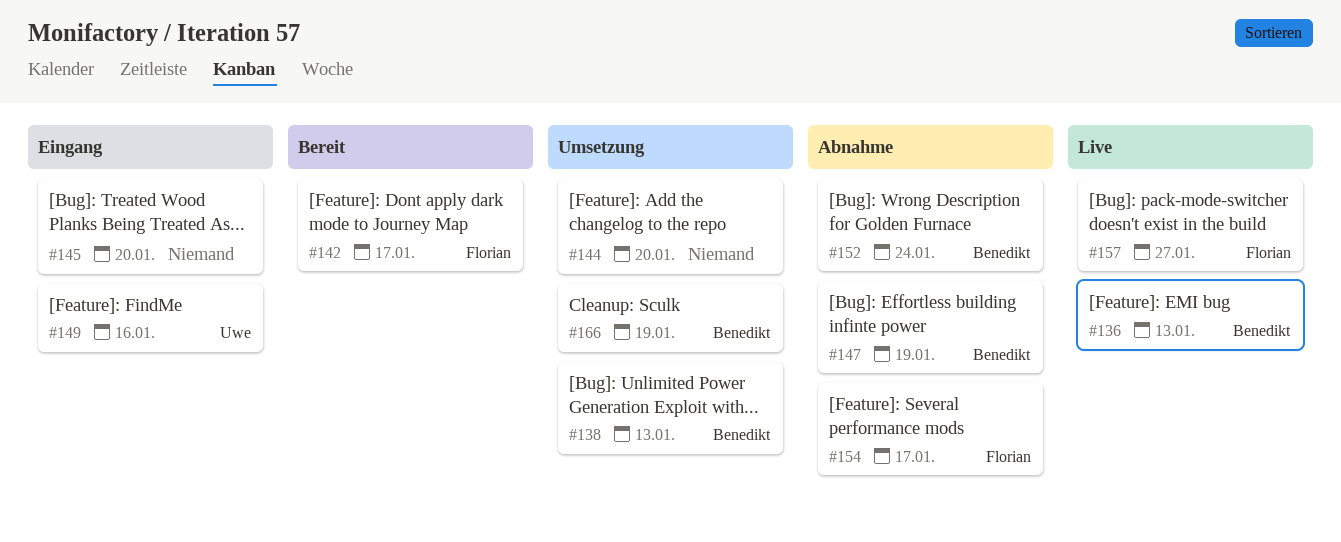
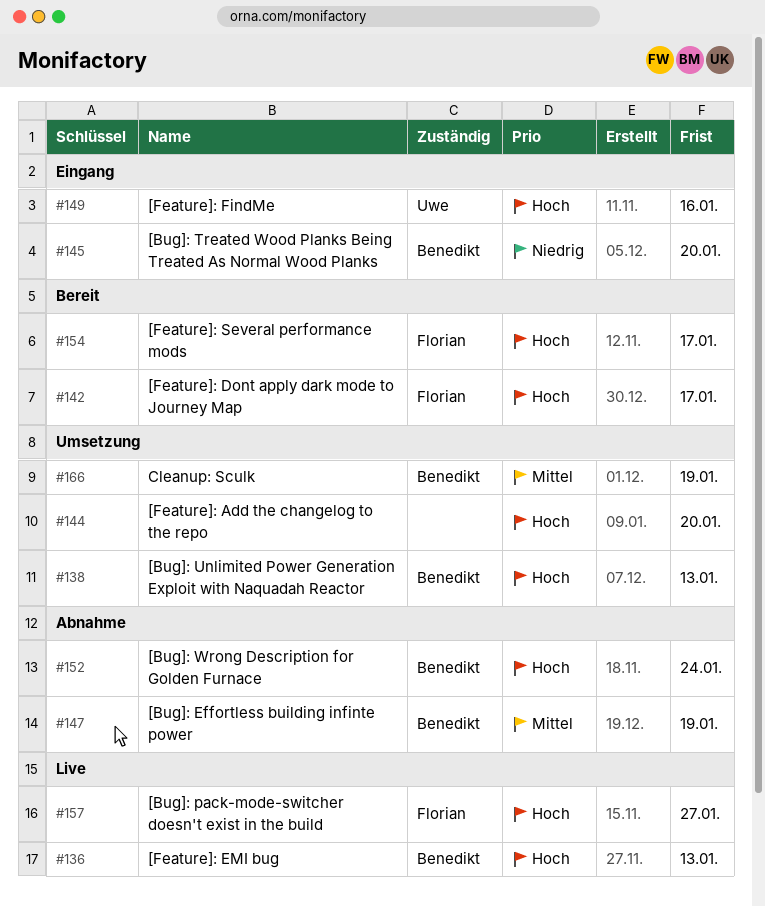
#145, owner: none -> Benedikt
#154, status: Abnahme -> Bereit

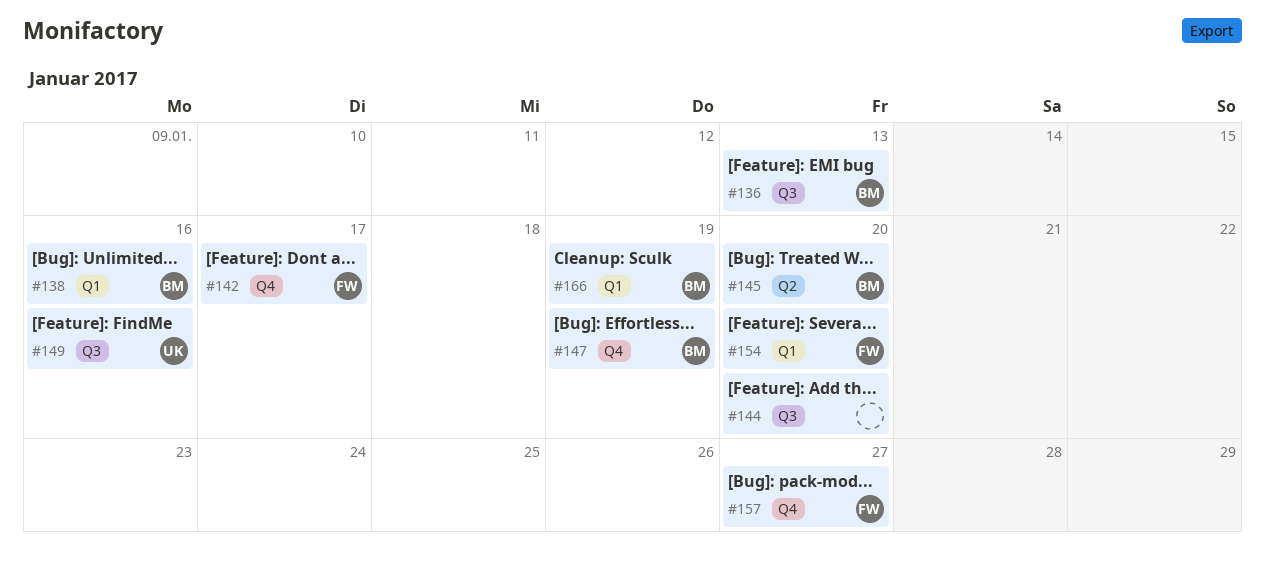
#138, due: Jan 13 -> Jan 16
#152: present -> none
#154, due: Jan 17 -> Jan 20

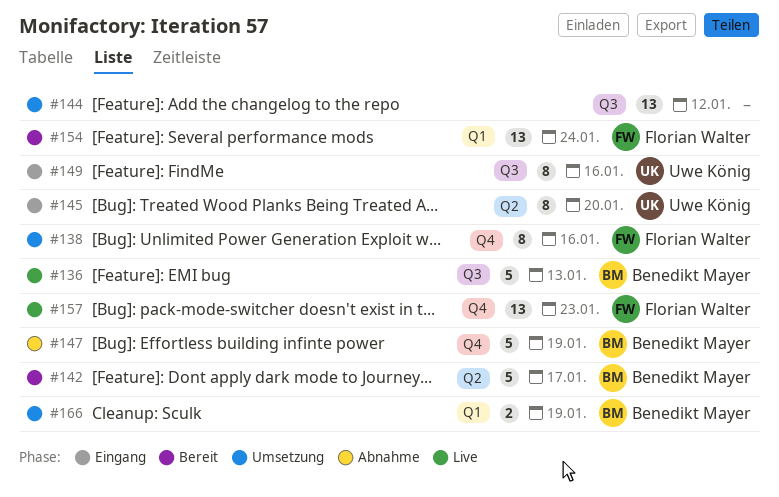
#138, owner: Benedikt Mayer -> Florian Walter
#138, label: Q1 -> Q4
#142, owner: Florian Walter -> Benedikt Mayer
#142, label: Q4 -> Q2
#144, due: Jan 20 -> Jan 12
#145, owner: Benedikt Mayer -> Uwe König
#154, due: Jan 20 -> Jan 24
#157, due: Jan 27 -> Jan 23

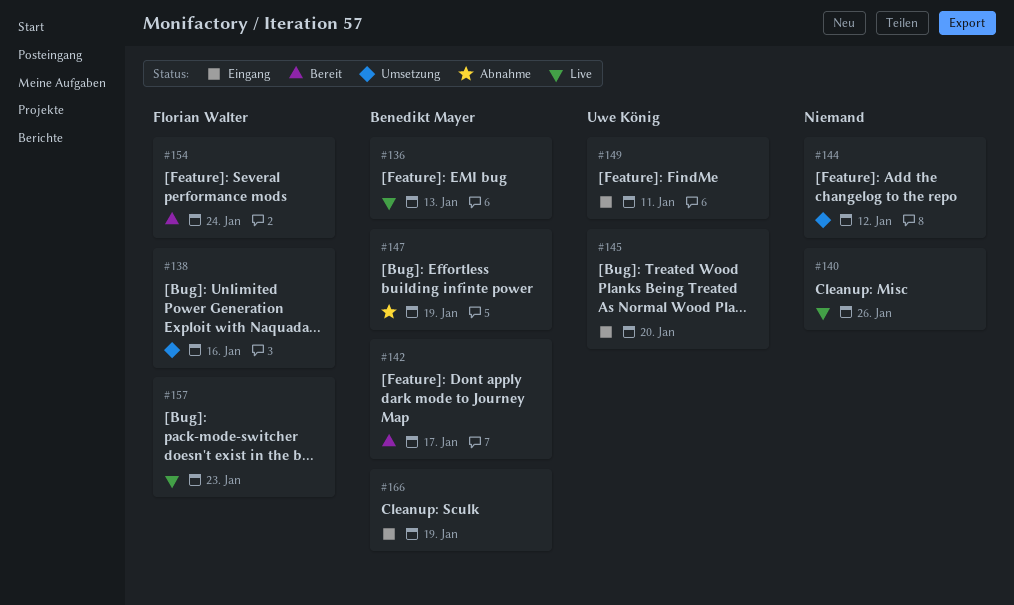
#140: none -> present
#149, due: Jan 16 -> Jan 11
#166, status: Umsetzung -> Eingang

